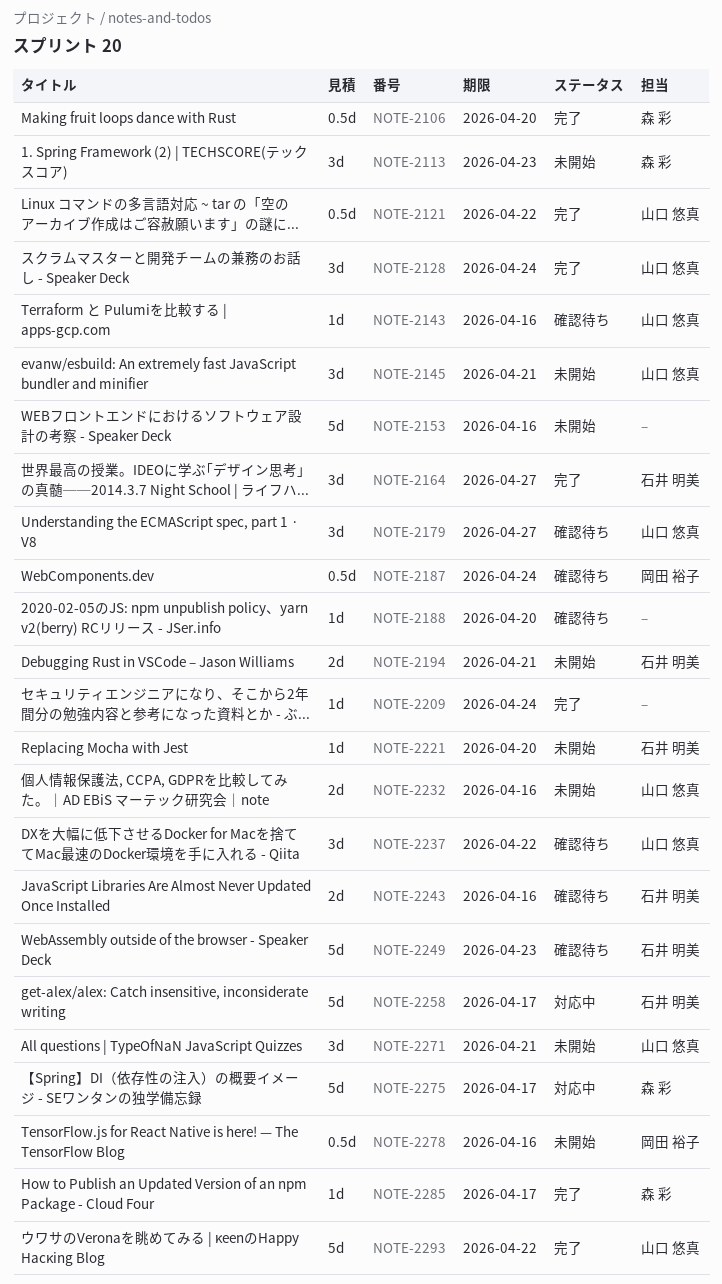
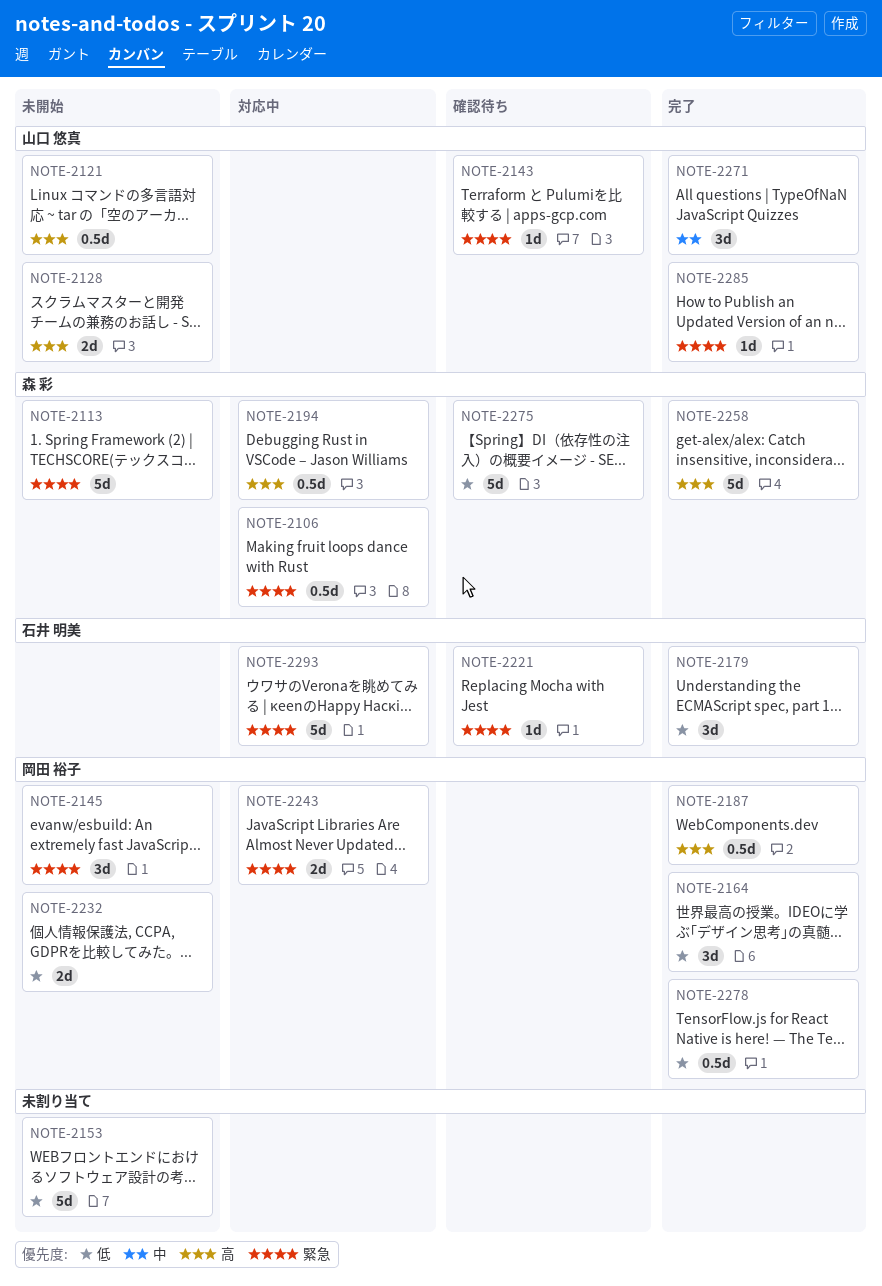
NOTE-2106, status: 完了 -> 対応中
NOTE-2113, estimate: 3d -> 5d
NOTE-2121, status: 完了 -> 未開始
NOTE-2128, status: 完了 -> 未開始
NOTE-2128, estimate: 3d -> 2d
NOTE-2145, owner: 山口 悠真 -> 岡田 裕子
NOTE-2164, owner: 石井 明美 -> 岡田 裕子
NOTE-2179, status: 確認待ち -> 完了
NOTE-2179, owner: 山口 悠真 -> 石井 明美
NOTE-2187, status: 確認待ち -> 完了
NOTE-2188: present -> none
NOTE-2194, status: 未開始 -> 対応中
NOTE-2194, owner: 石井 明美 -> 森 彩
NOTE-2194, estimate: 2d -> 0.5d
NOTE-2209: present -> none
NOTE-2221, status: 未開始 -> 確認待ち
NOTE-2232, owner: 山口 悠真 -> 岡田 裕子
NOTE-2237: present -> none
NOTE-2243, status: 確認待ち -> 対応中
NOTE-2243, owner: 石井 明美 -> 岡田 裕子
NOTE-2249: present -> none
NOTE-2258, status: 対応中 -> 完了
NOTE-2258, owner: 石井 明美 -> 森 彩
NOTE-2271, status: 未開始 -> 完了
NOTE-2275, status: 対応中 -> 確認待ち
NOTE-2278, status: 未開始 -> 完了
NOTE-2285, owner: 森 彩 -> 山口 悠真
NOTE-2293, status: 完了 -> 対応中
NOTE-2293, owner: 山口 悠真 -> 石井 明美

